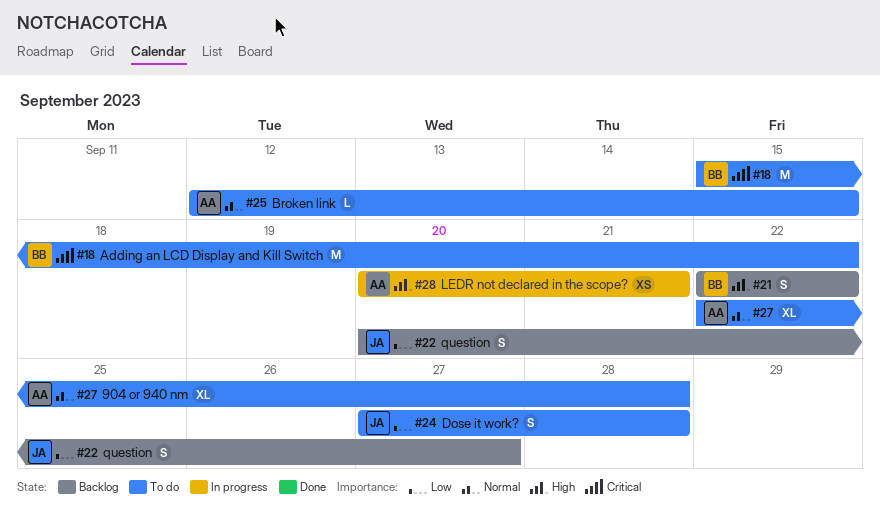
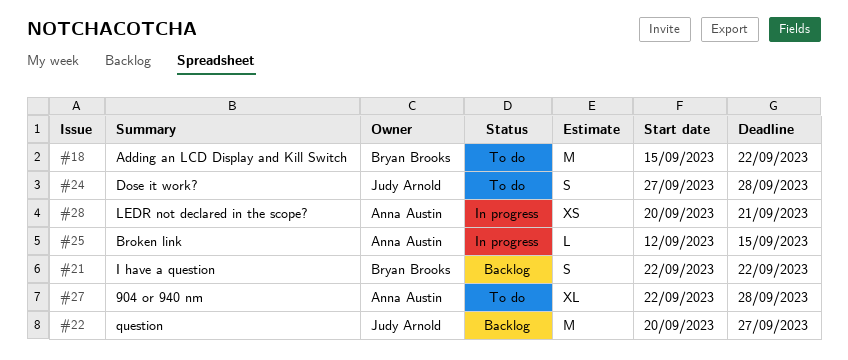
#22, estimate: S -> M
#25, status: To do -> In progress

